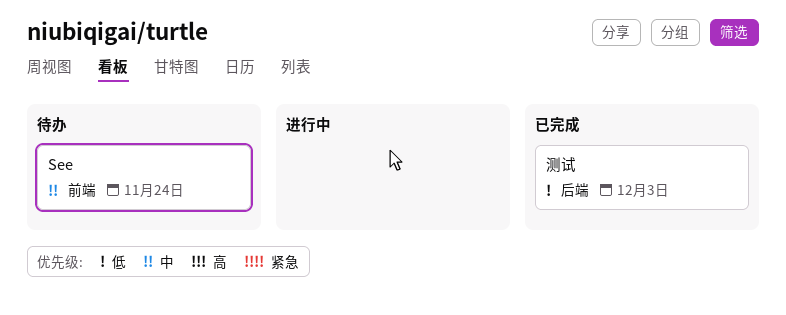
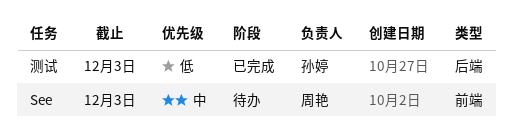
See, due: Nov 24 -> Dec 3

